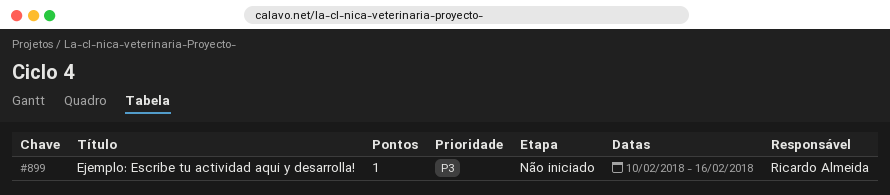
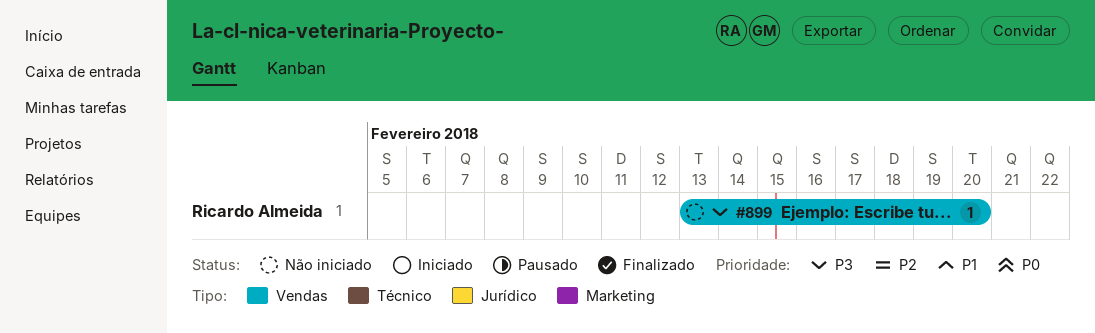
#899, start: Feb 10 -> Feb 13
#899, due: Feb 16 -> Feb 20

